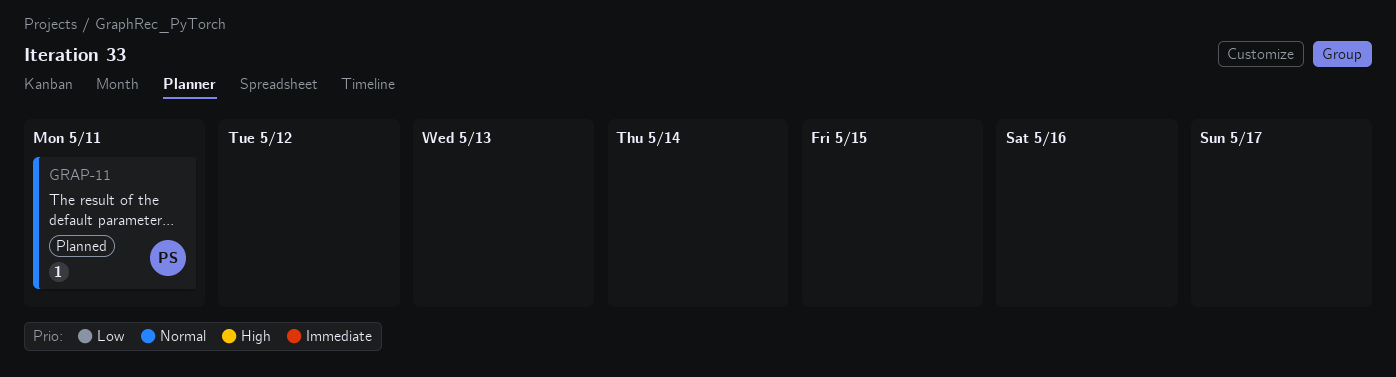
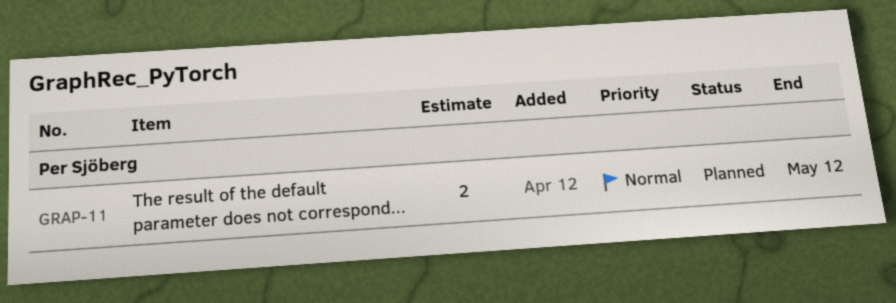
GRAP-11, estimate: 1 -> 2
GRAP-11, due: May 11 -> May 12

